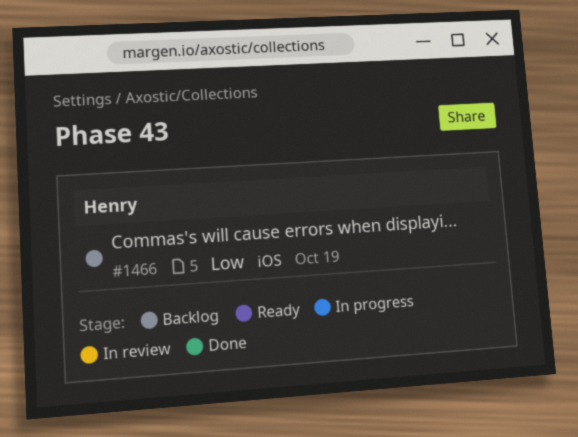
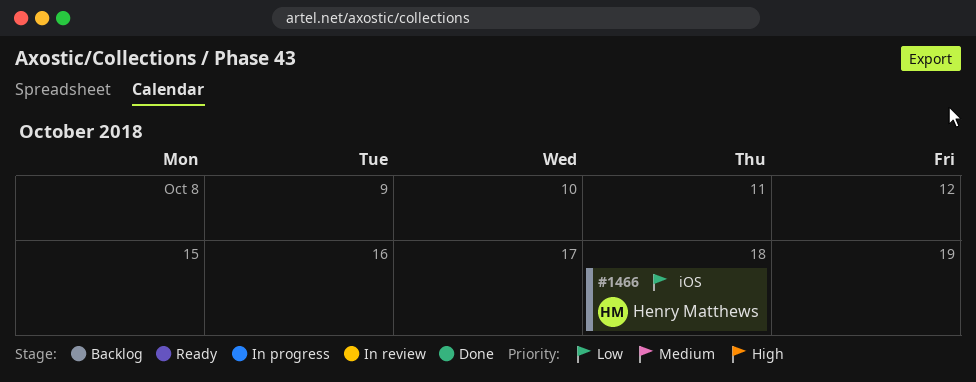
#1466, due: Oct 19 -> Oct 18

